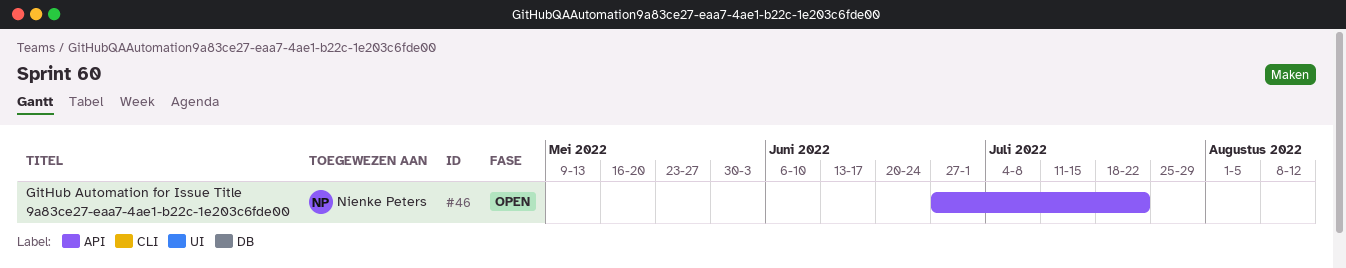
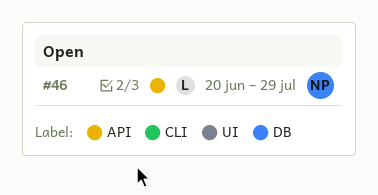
#46, start: Jun 27 -> Jun 20
#46, due: Jul 22 -> Jul 29

